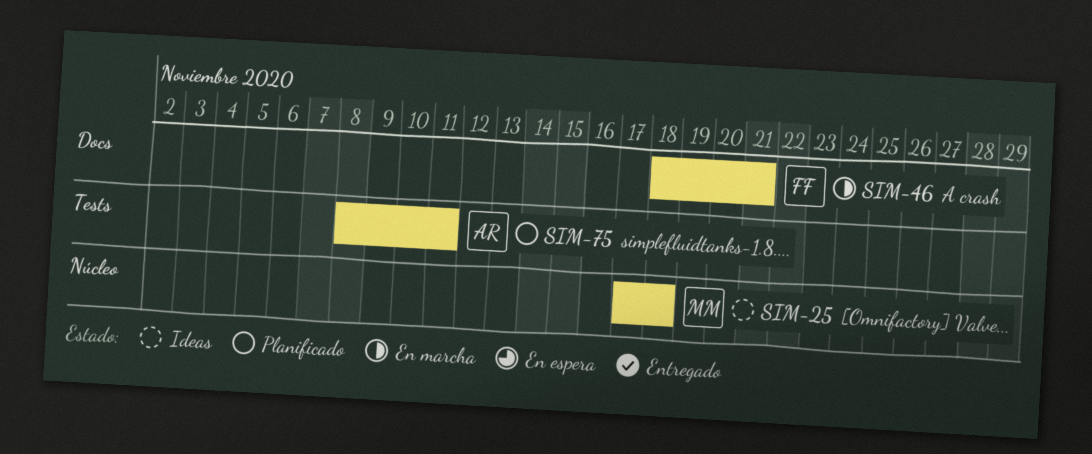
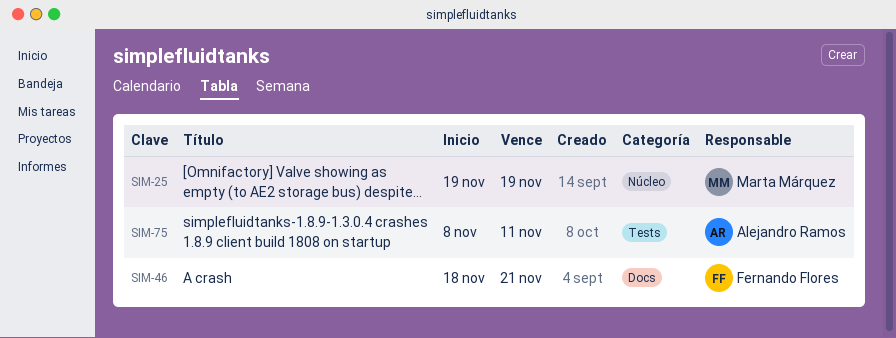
SIM-25, start: Nov 17 -> Nov 19
SIM-25, due: Nov 18 -> Nov 19

